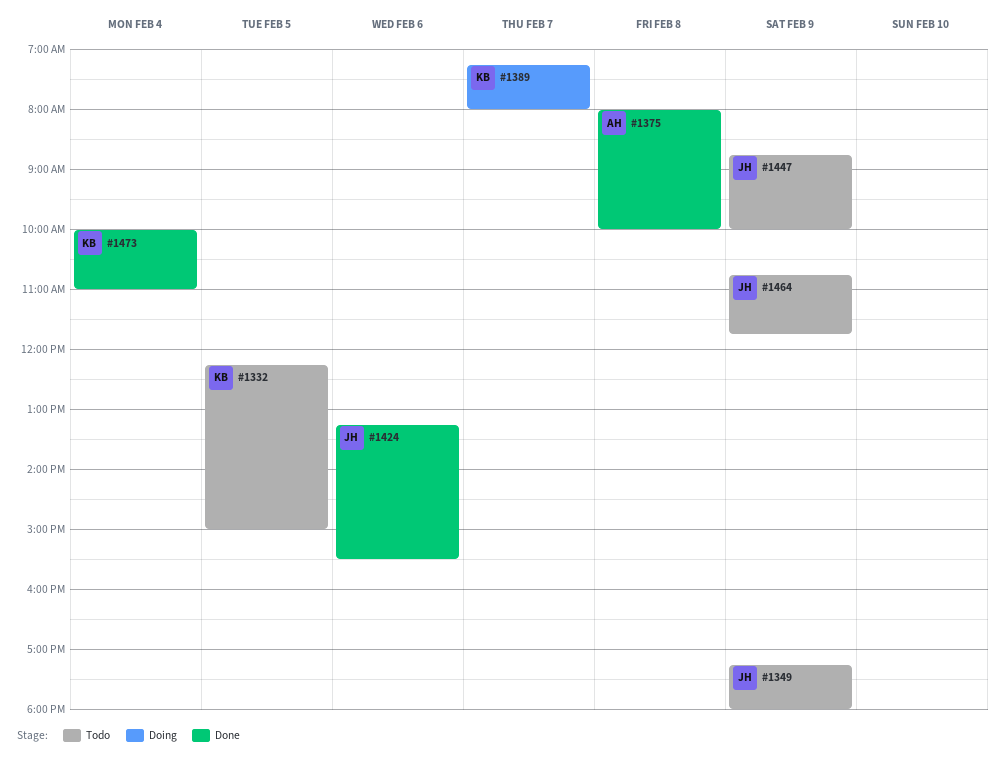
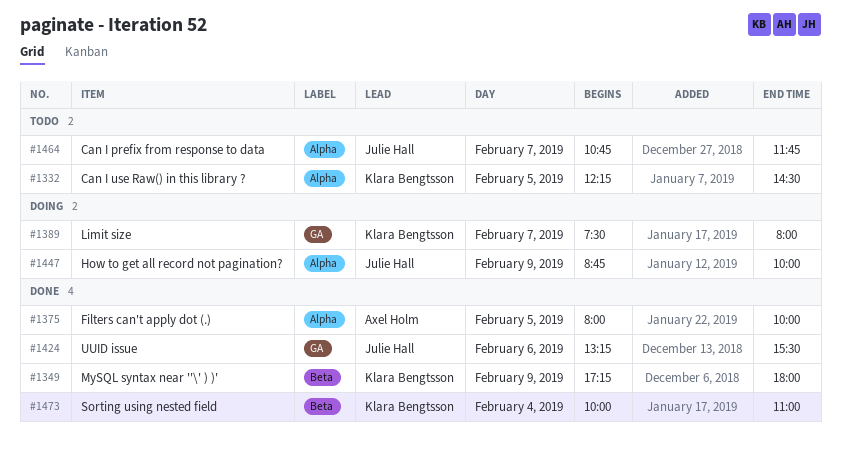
#1332, ends: 15:00 -> 14:30
#1349, status: Todo -> Done
#1349, owner: Julie Hall -> Klara Bengtsson
#1375, day: Feb 8 -> Feb 5
#1389, begins: 07:15 -> 07:30
#1447, status: Todo -> Doing
#1464, day: Feb 9 -> Feb 7

